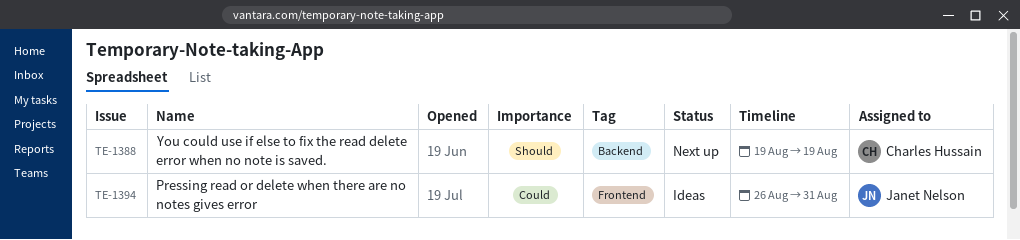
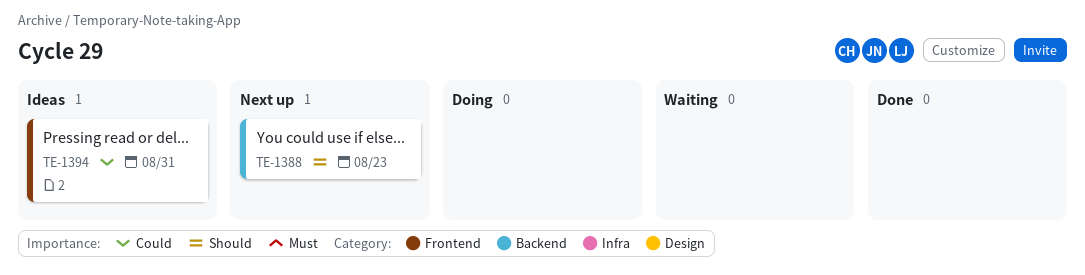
TE-1388, due: Aug 19 -> Aug 23

